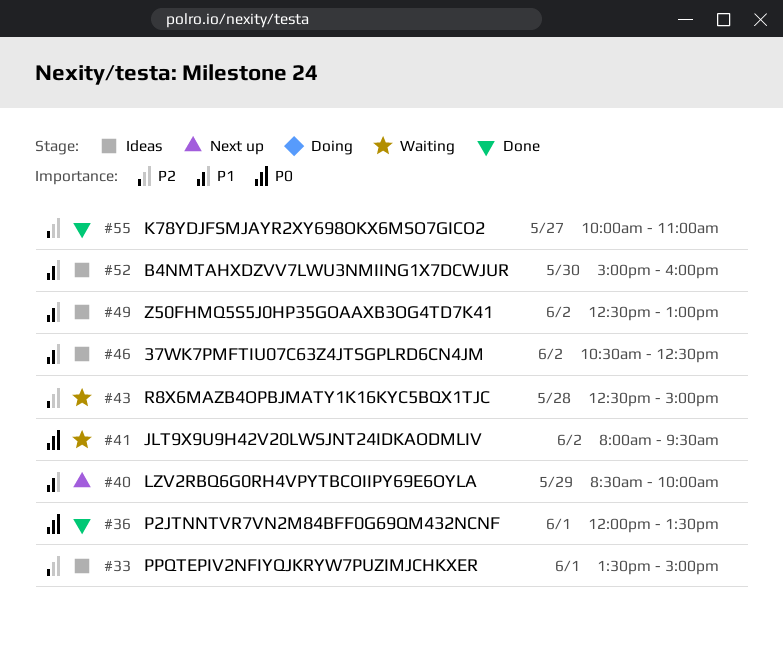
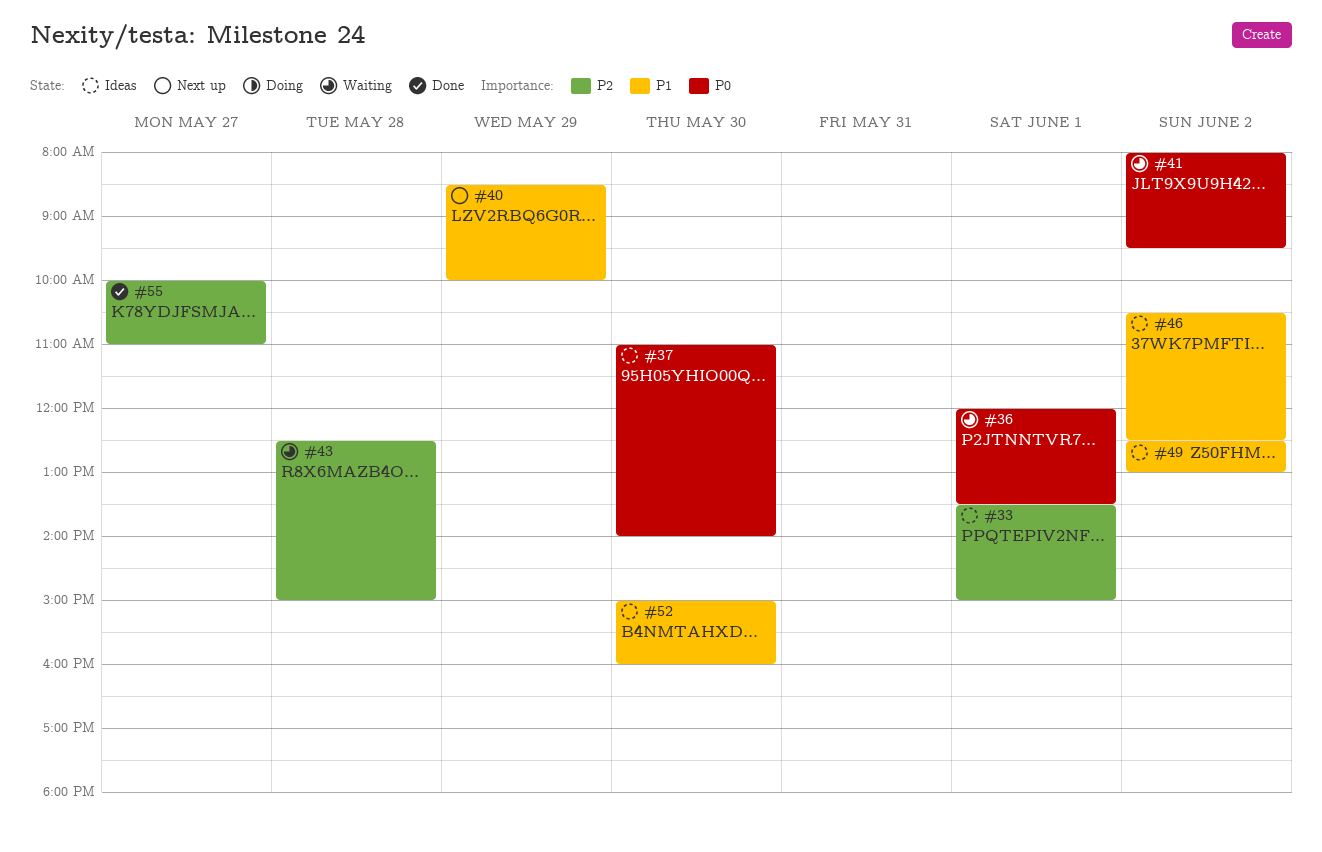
#36, status: Done -> Waiting
#37: none -> present

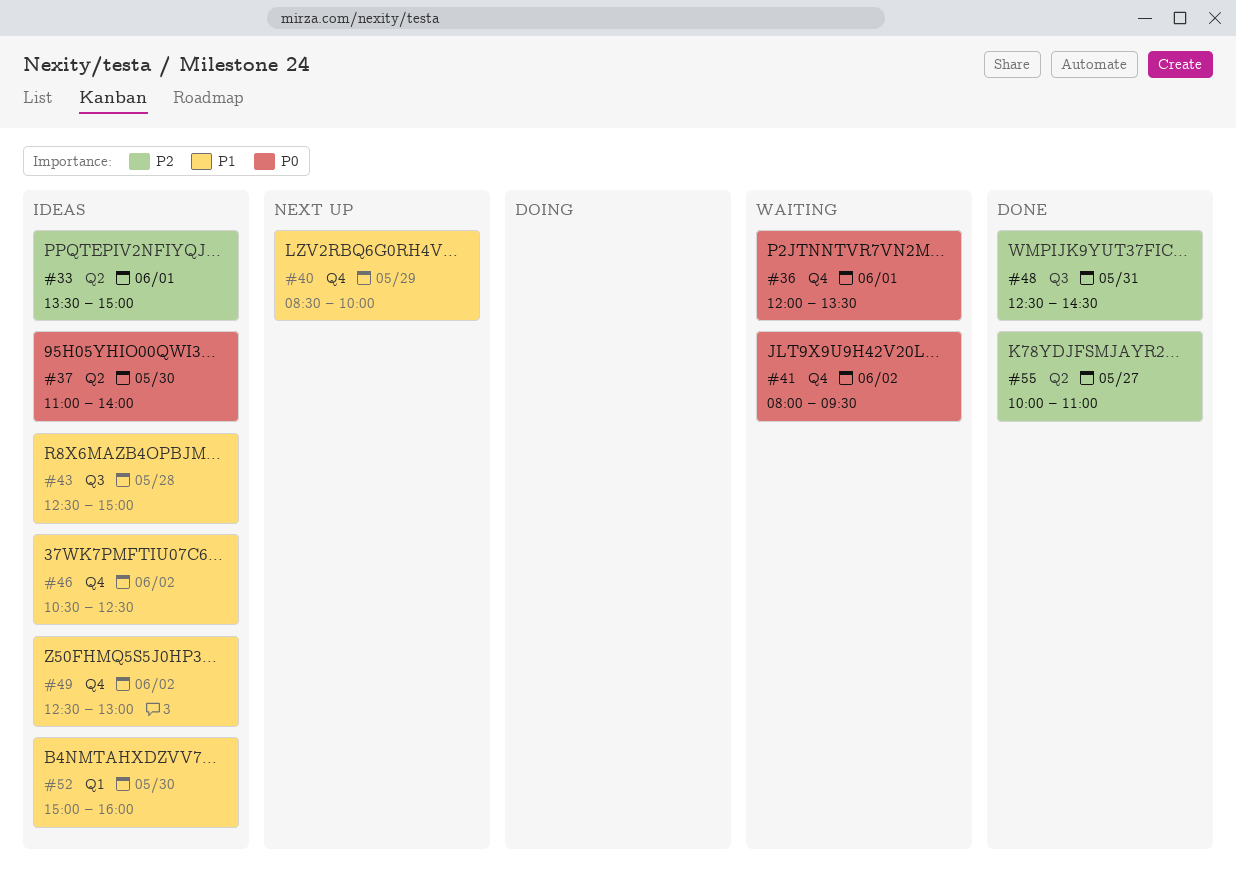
#43, status: Waiting -> Ideas
#43, priority: P2 -> P1
#48: none -> present

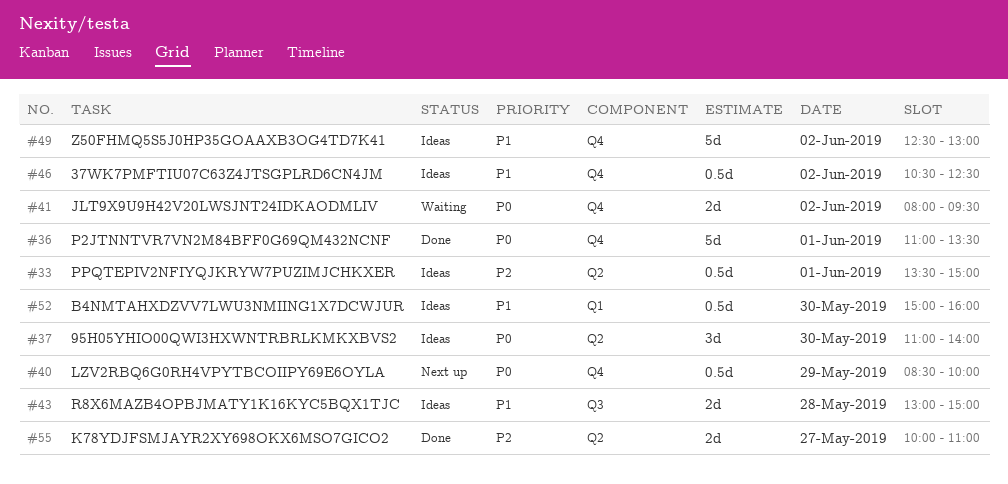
#36, status: Waiting -> Done
#36, begins: 12:00 -> 11:00
#40, priority: P1 -> P0
#43, begins: 12:30 -> 13:00
#48: present -> none

